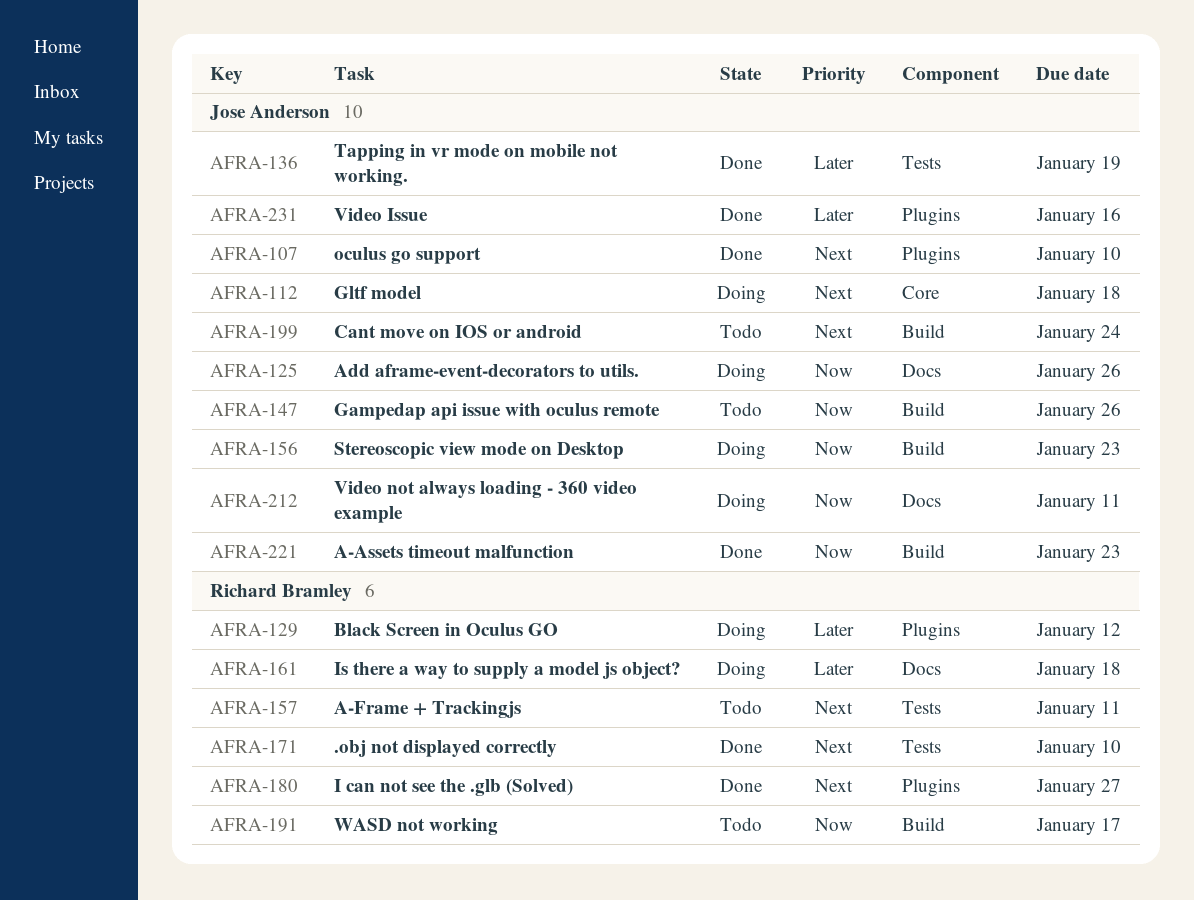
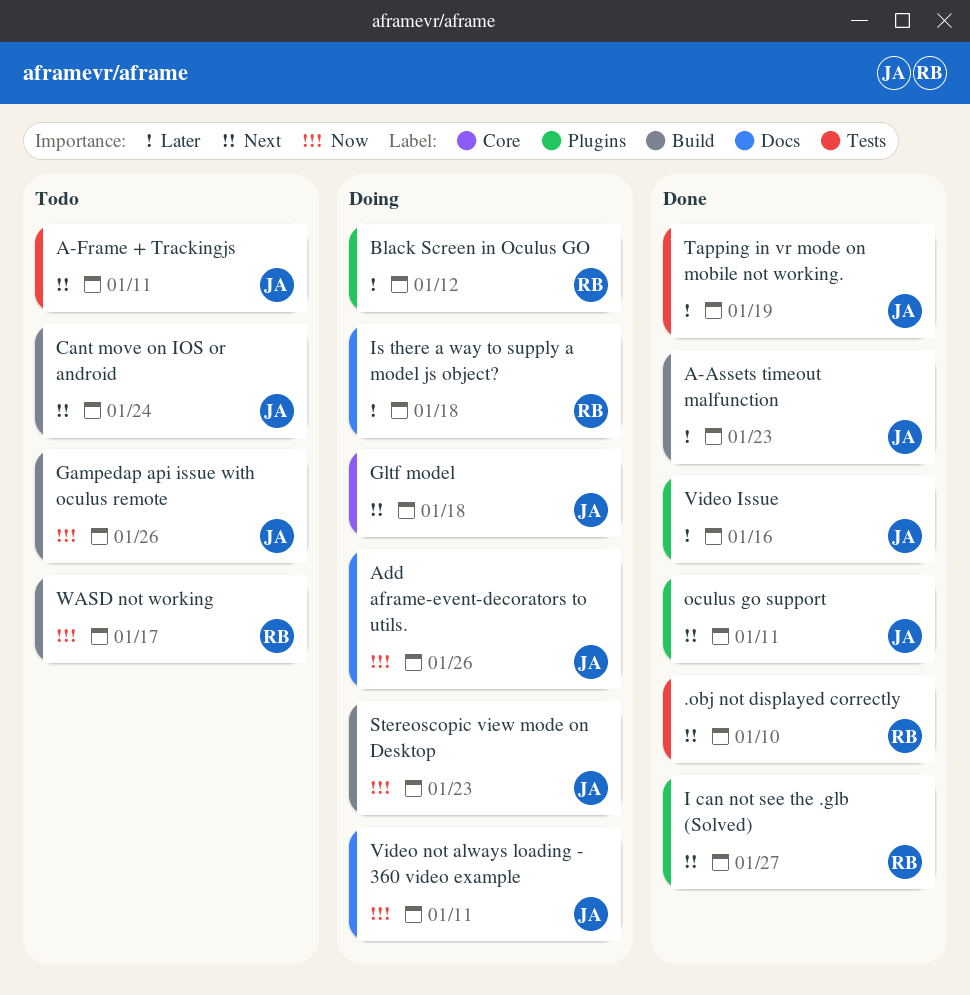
A-Assets timeout malfunction, priority: Now -> Later
A-Frame + Trackingjs, owner: Richard Bramley -> Jose Anderson
oculus go support, due: Jan 10 -> Jan 11

